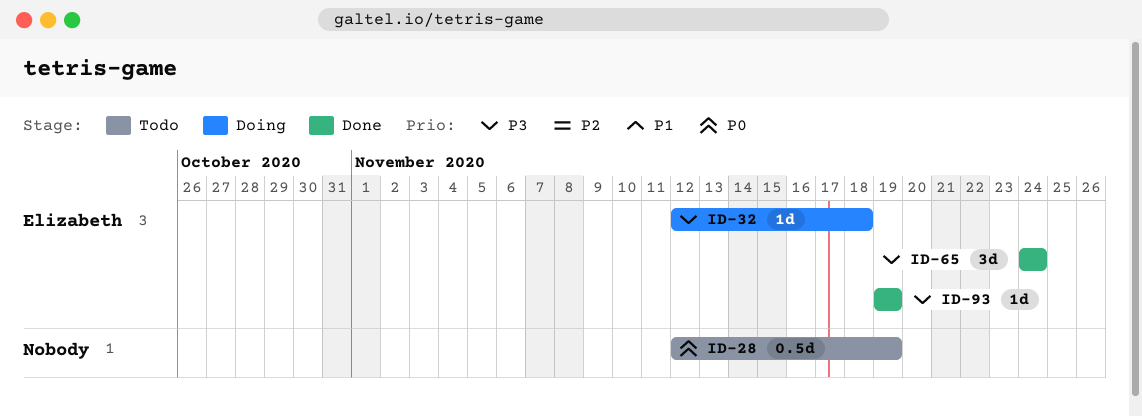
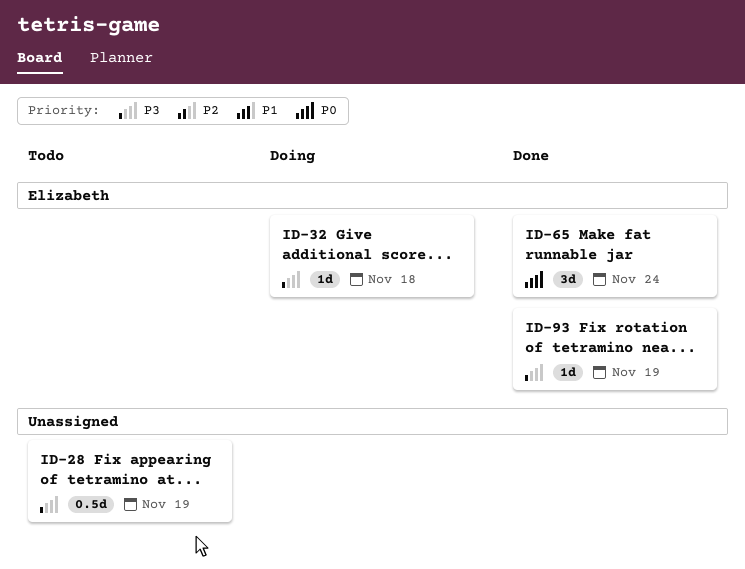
ID-28, priority: P0 -> P3
ID-65, priority: P3 -> P0

